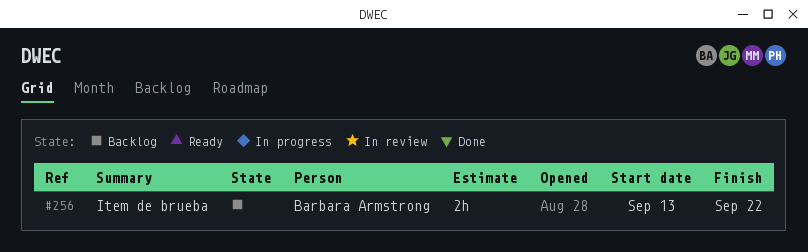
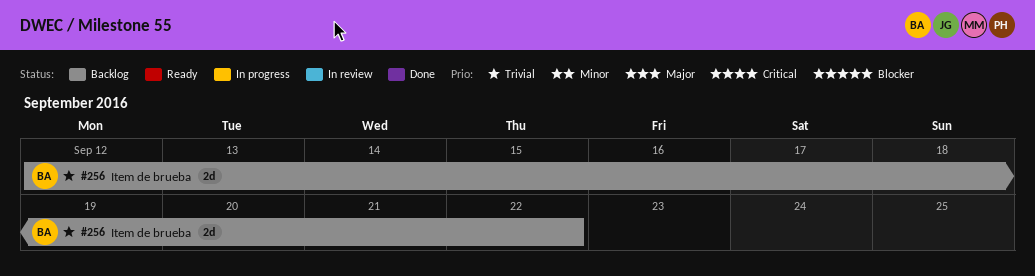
#256, estimate: 2h -> 2d
#256, start: Sep 13 -> Sep 12

